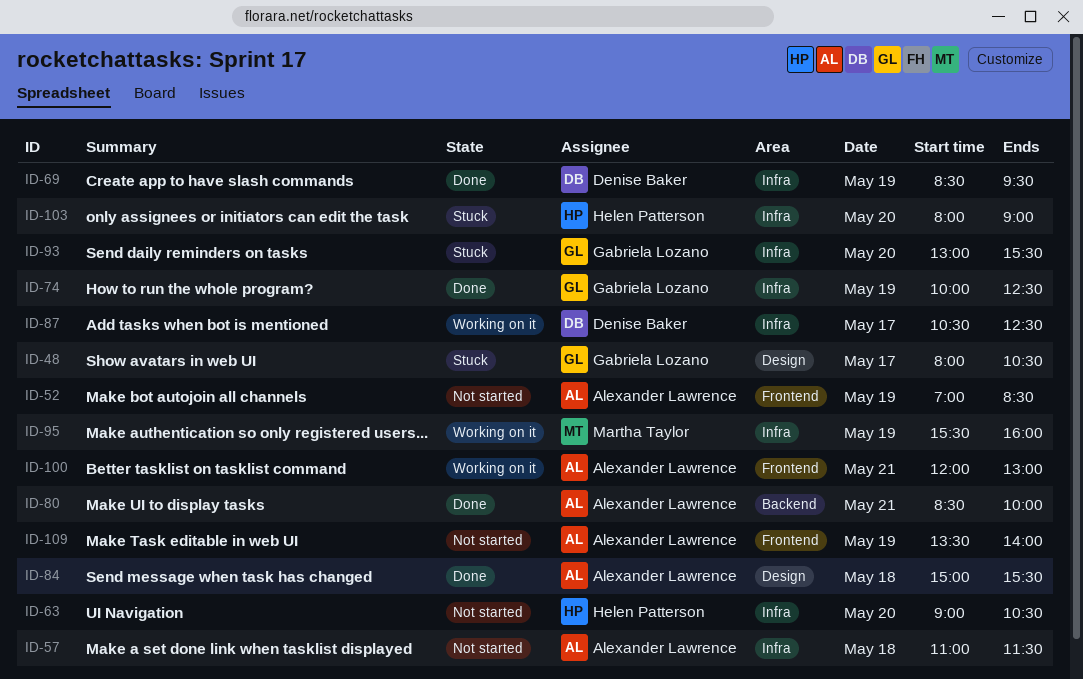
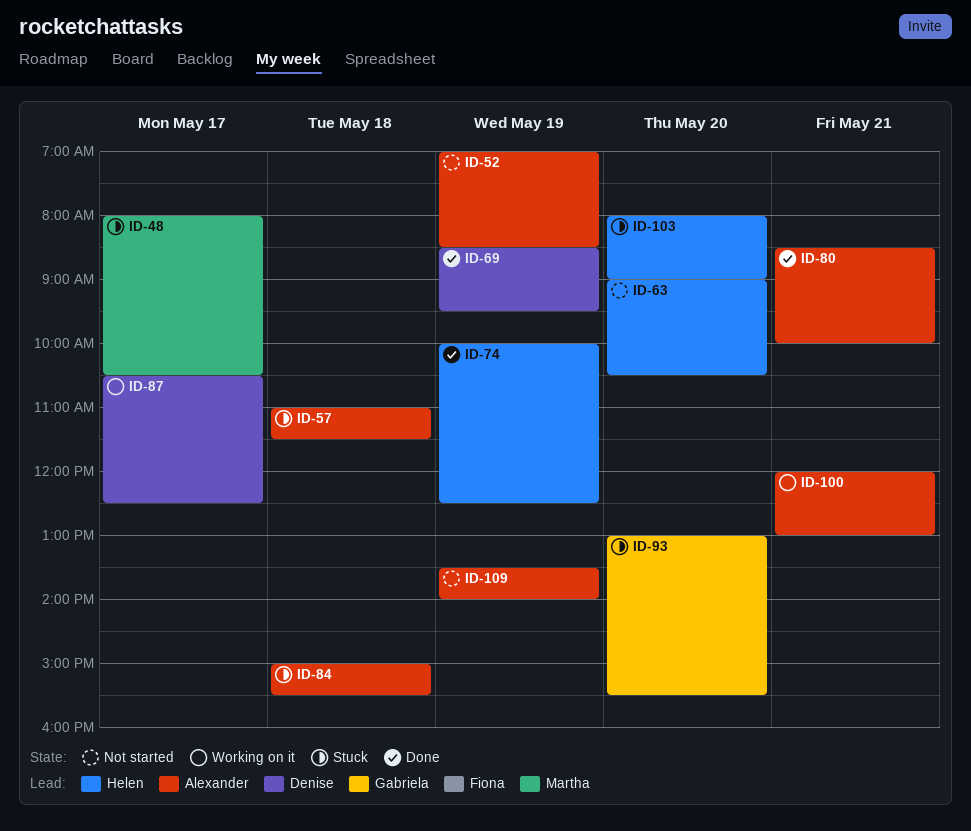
ID-48, owner: Gabriela Lozano -> Martha Taylor
ID-57, status: Not started -> Stuck
ID-74, owner: Gabriela Lozano -> Helen Patterson
ID-84, status: Done -> Stuck
ID-95: present -> none

